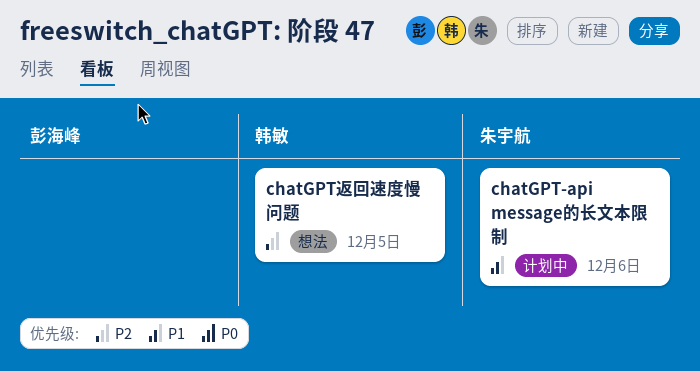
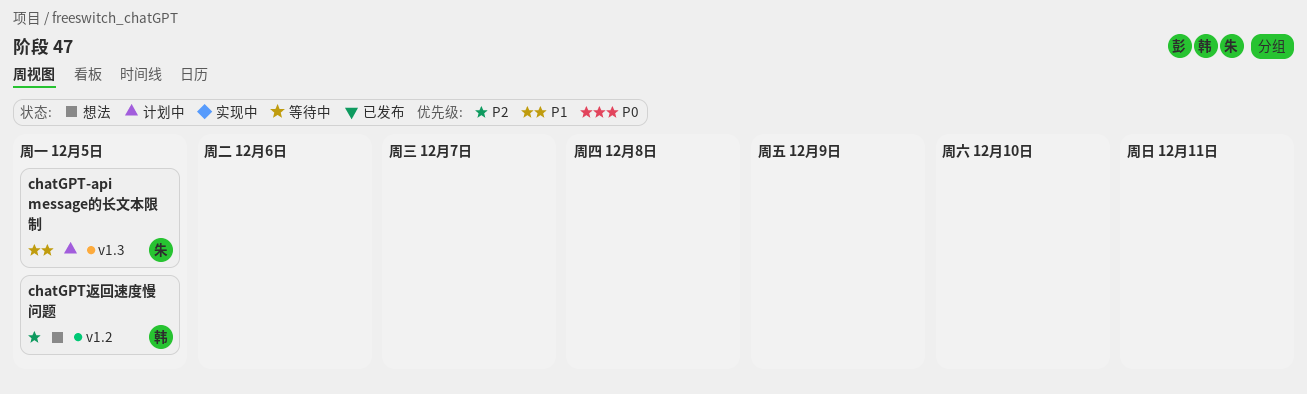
chatGPT-api message的长文本限制, due: Dec 6 -> Dec 5

